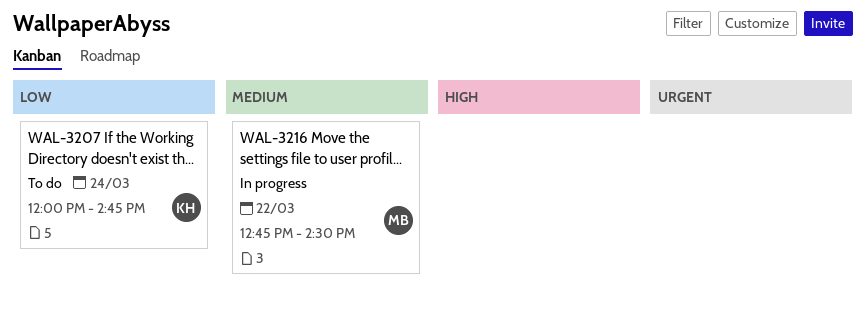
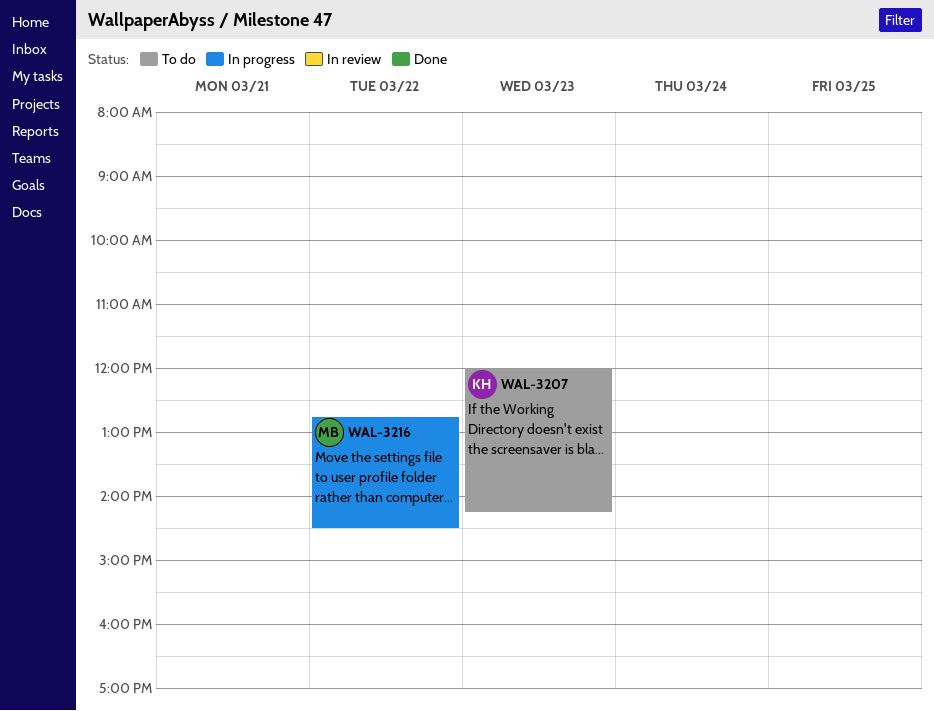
WAL-3207, day: Mar 24 -> Mar 23
WAL-3207, ends: 14:45 -> 14:15

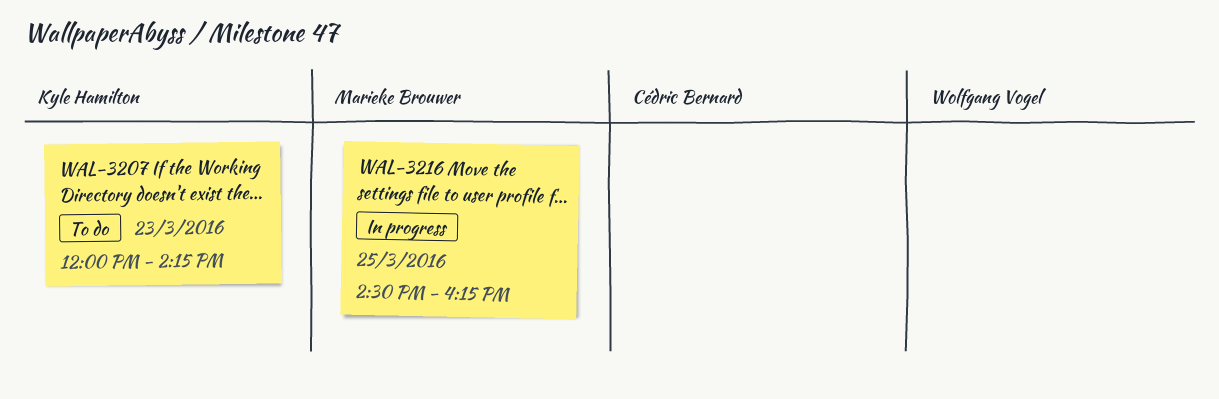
WAL-3216, day: Mar 22 -> Mar 25
WAL-3216, begins: 12:45 -> 14:30
WAL-3216, ends: 14:30 -> 16:15

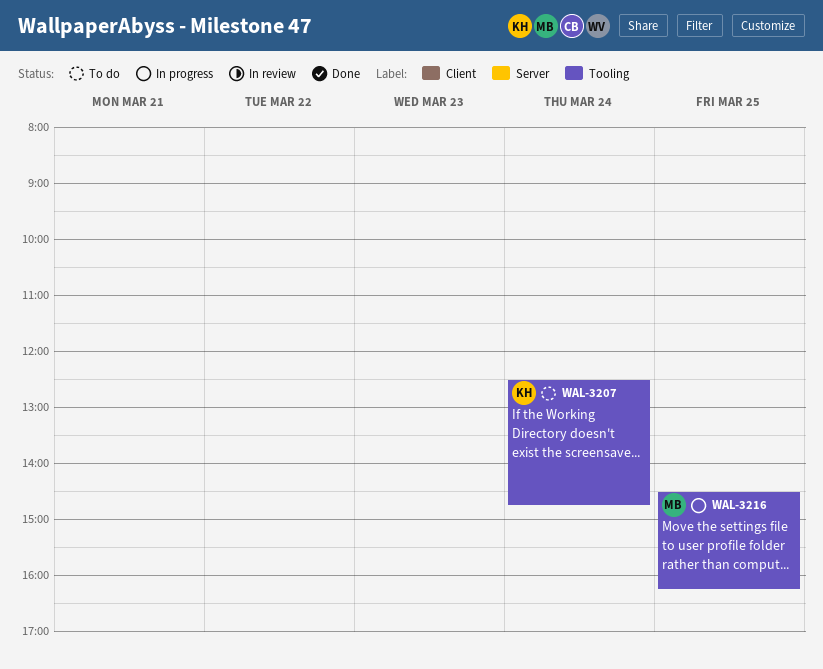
WAL-3207, day: Mar 23 -> Mar 24
WAL-3207, begins: 12:00 -> 12:30
WAL-3207, ends: 14:15 -> 14:45

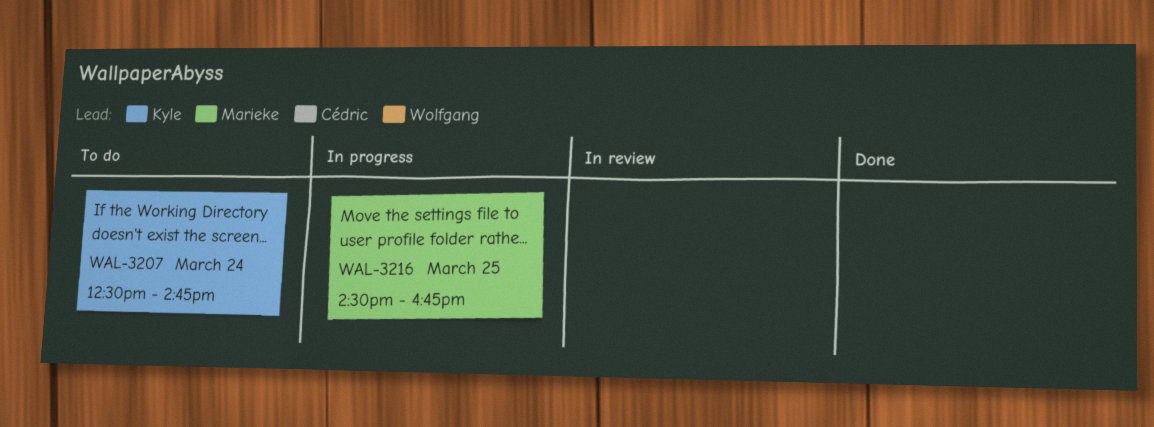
WAL-3216, ends: 16:15 -> 16:45

